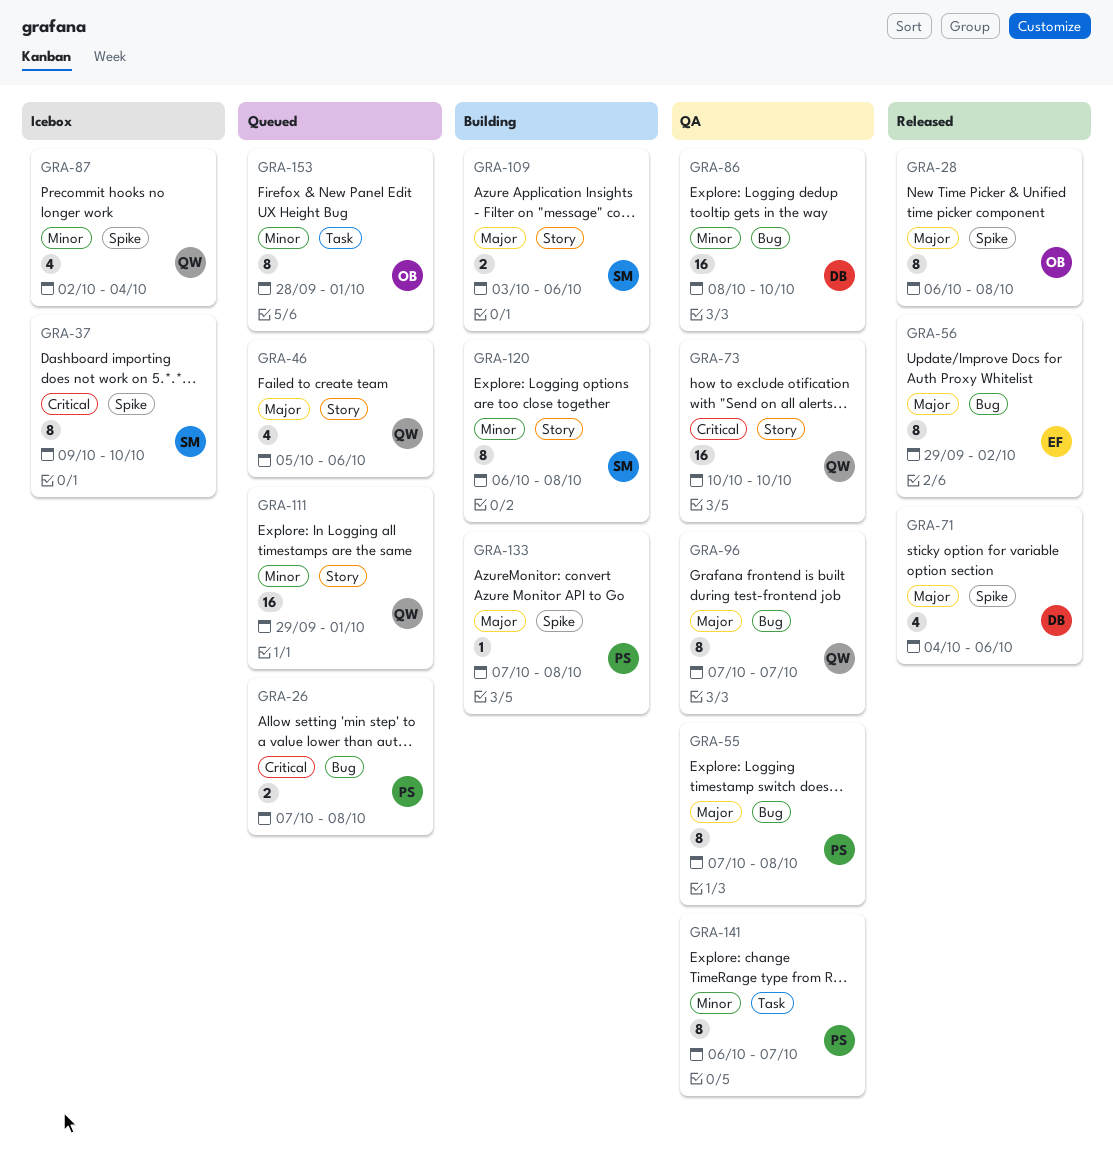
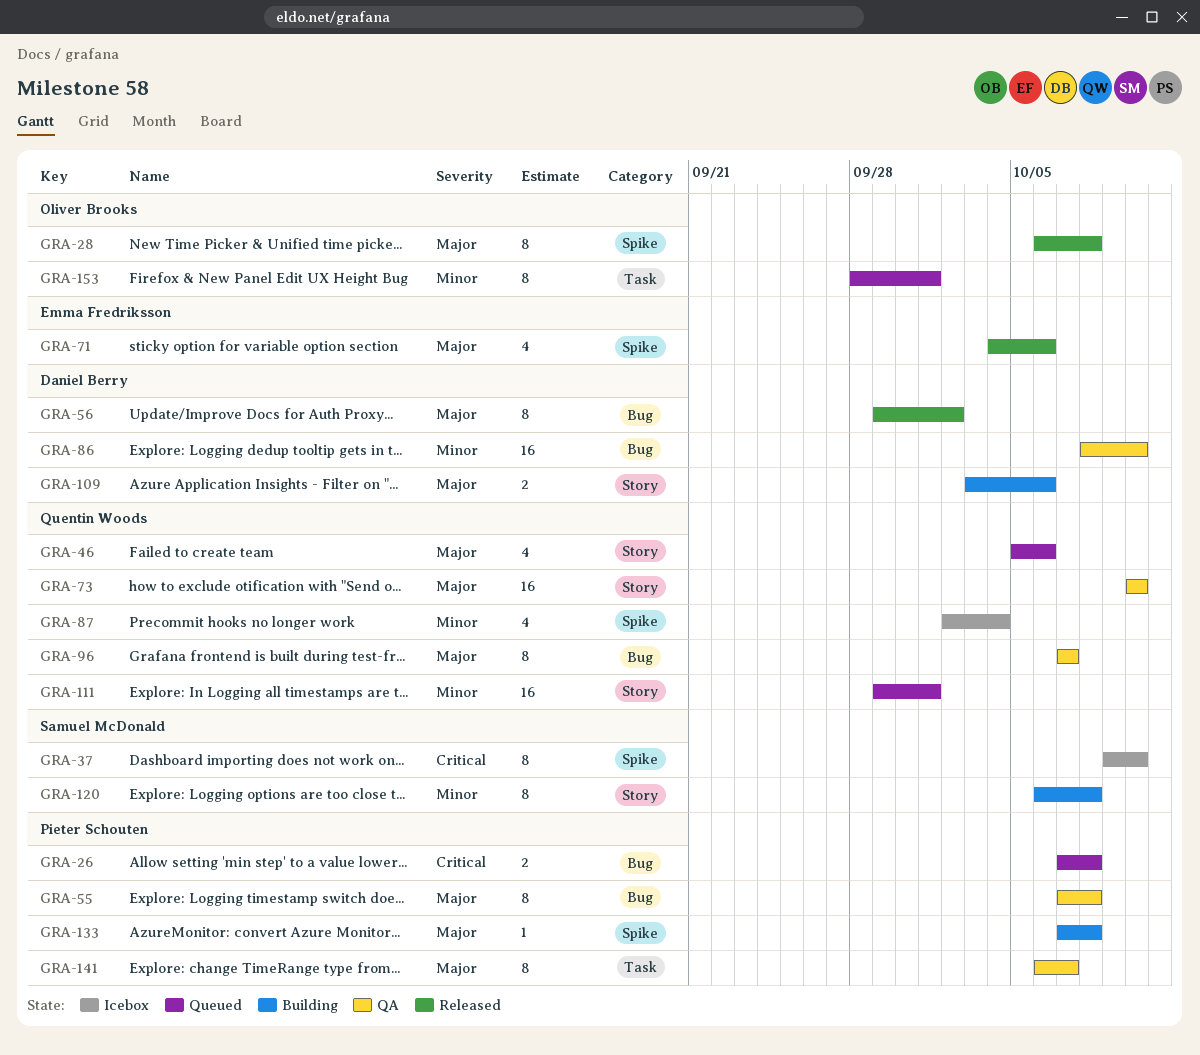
GRA-56, owner: Emma Fredriksson -> Daniel Berry
GRA-71, owner: Daniel Berry -> Emma Fredriksson
GRA-73, priority: Critical -> Major
GRA-109, owner: Samuel McDonald -> Daniel Berry
GRA-141, priority: Minor -> Major

